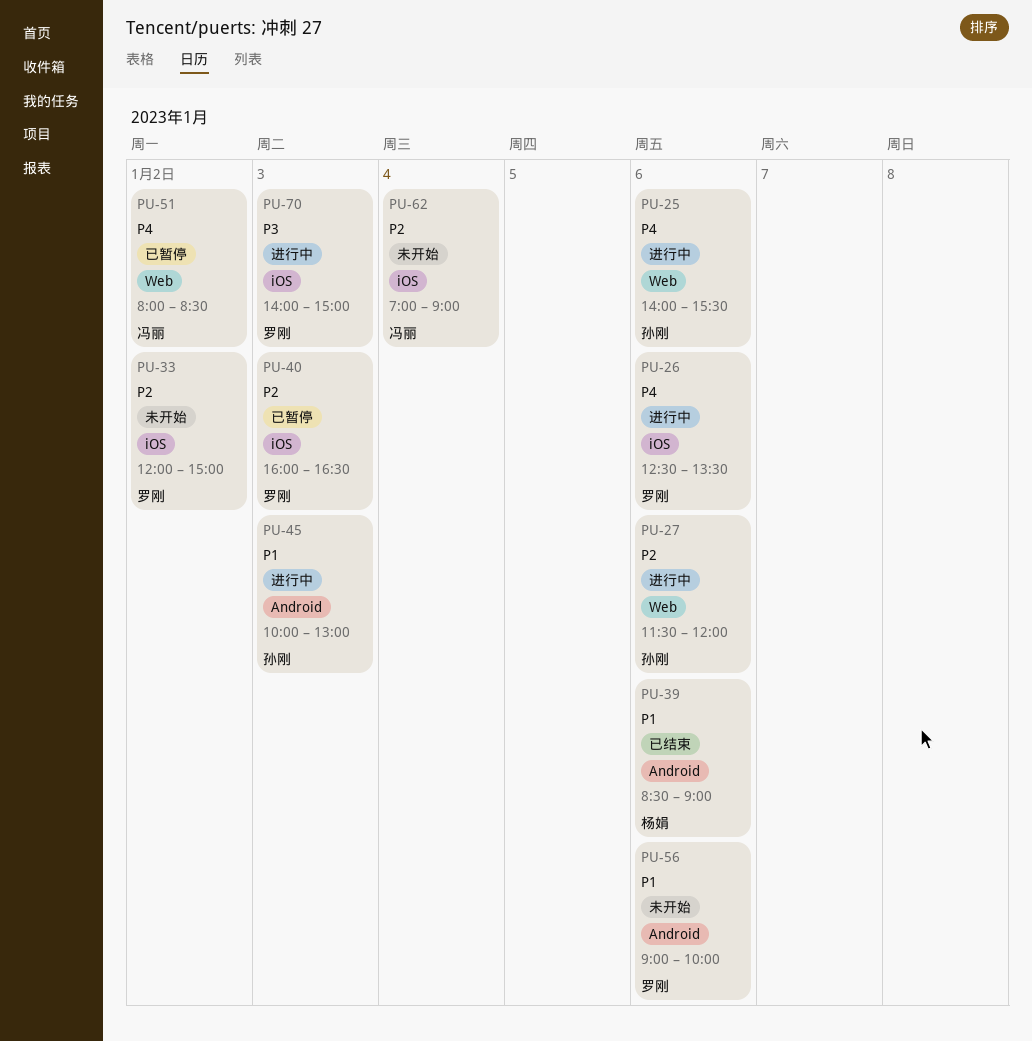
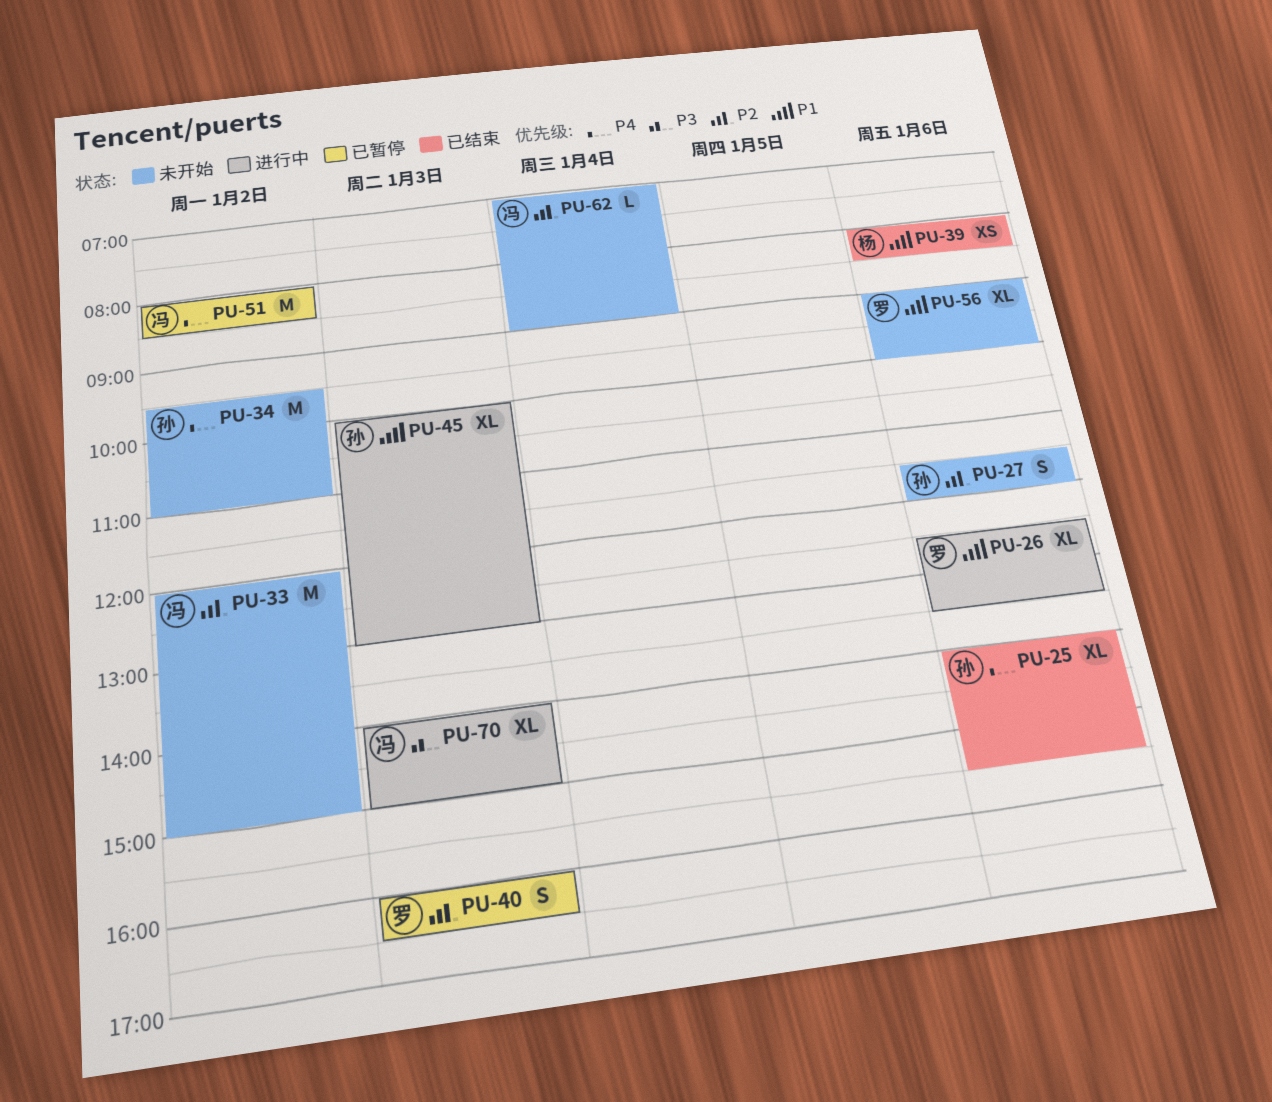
PU-25, status: 进行中 -> 已结束
PU-26, priority: P4 -> P1
PU-27, status: 进行中 -> 未开始
PU-33, owner: 罗刚 -> 冯丽
PU-34: none -> present
PU-39, begins: 08:30 -> 08:00
PU-39, ends: 09:00 -> 08:30
PU-70, owner: 罗刚 -> 冯丽

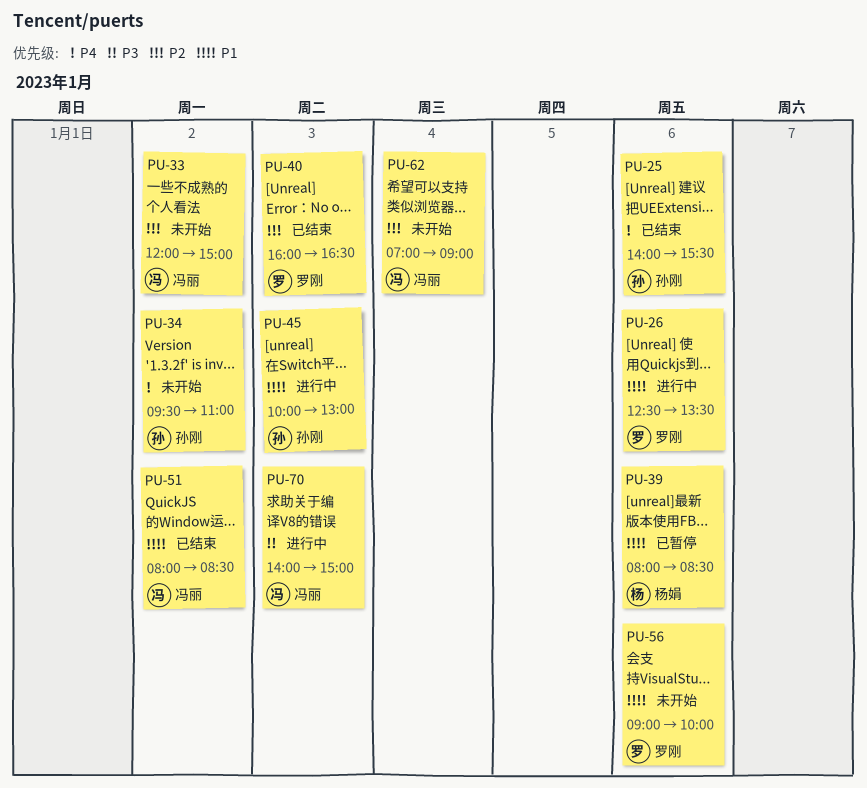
PU-27: present -> none
PU-39, status: 已结束 -> 已暂停
PU-40, status: 已暂停 -> 已结束
PU-51, status: 已暂停 -> 已结束
PU-51, priority: P4 -> P1

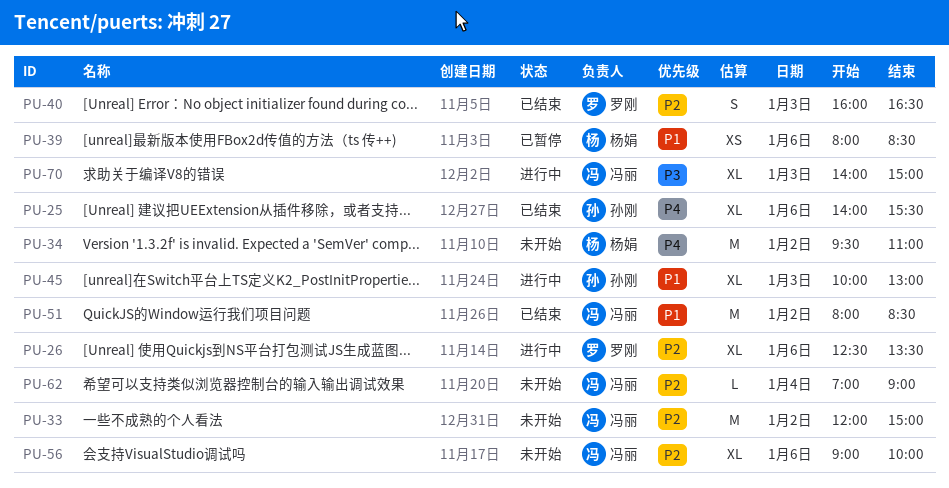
PU-26, priority: P1 -> P2
PU-34, owner: 孙刚 -> 杨娟
PU-56, owner: 罗刚 -> 冯丽
PU-56, priority: P1 -> P2

